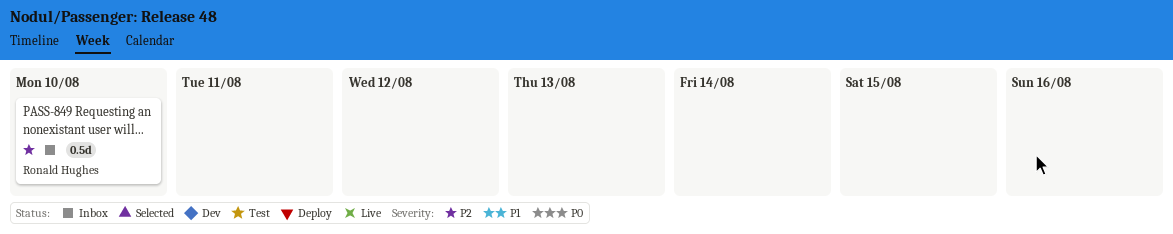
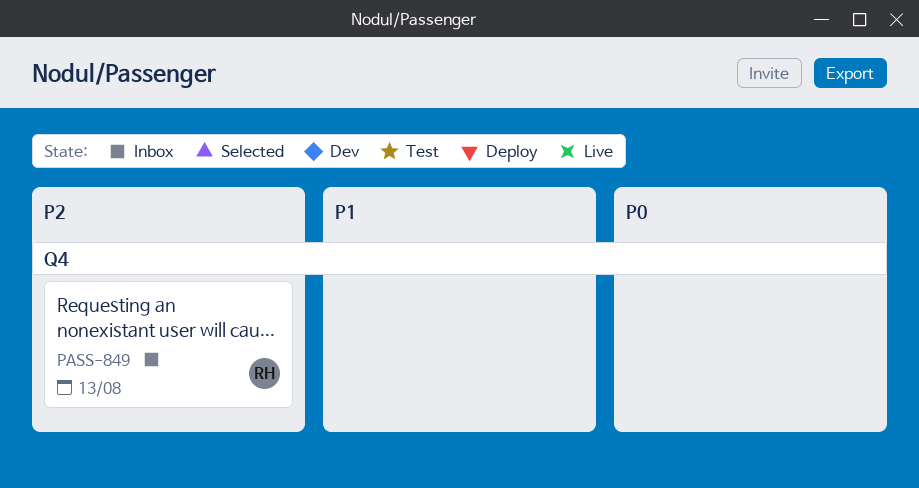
PASS-849, due: Aug 10 -> Aug 13

